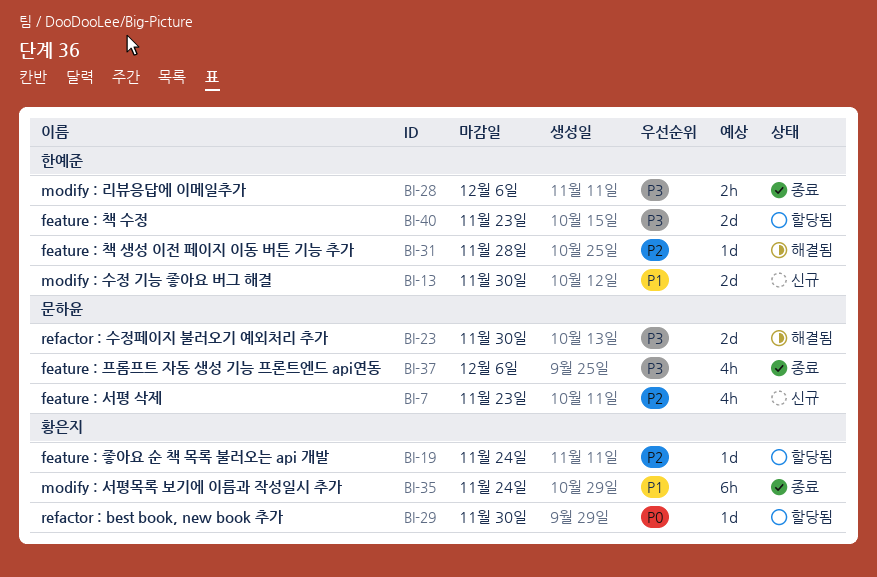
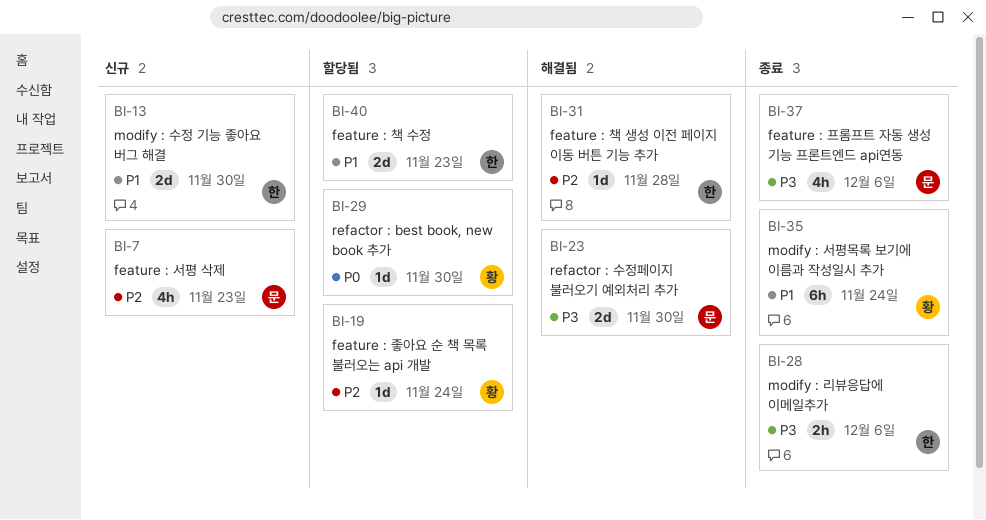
BI-40, priority: P3 -> P1

